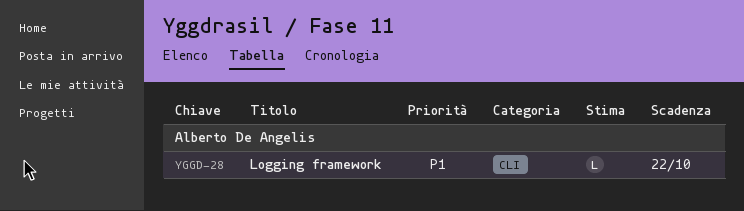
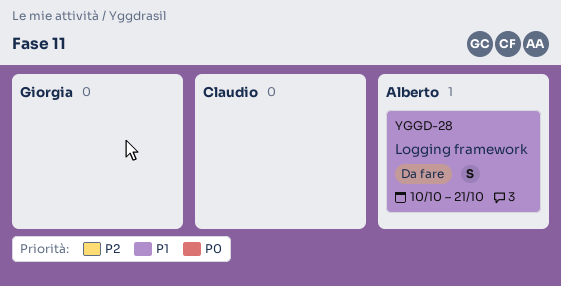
YGGD-28, estimate: L -> S
YGGD-28, due: Oct 22 -> Oct 21

